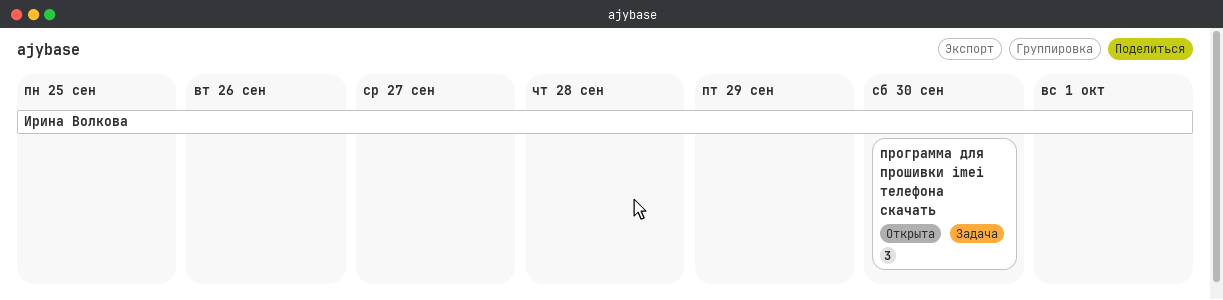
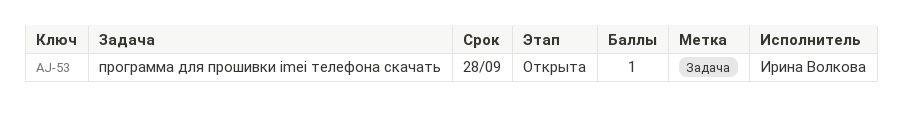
программа для прошивки imei телефона скачать, estimate: 3 -> 1
программа для прошивки imei телефона скачать, due: Sep 30 -> Sep 28

